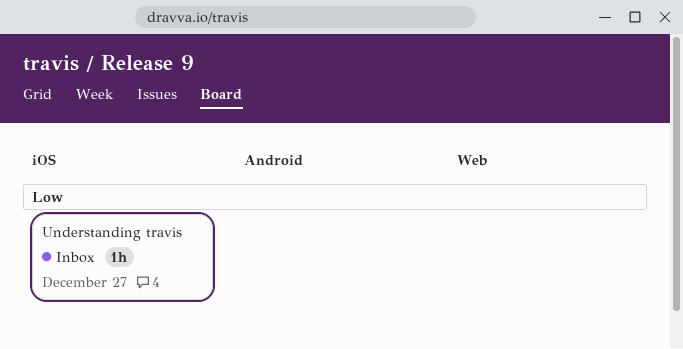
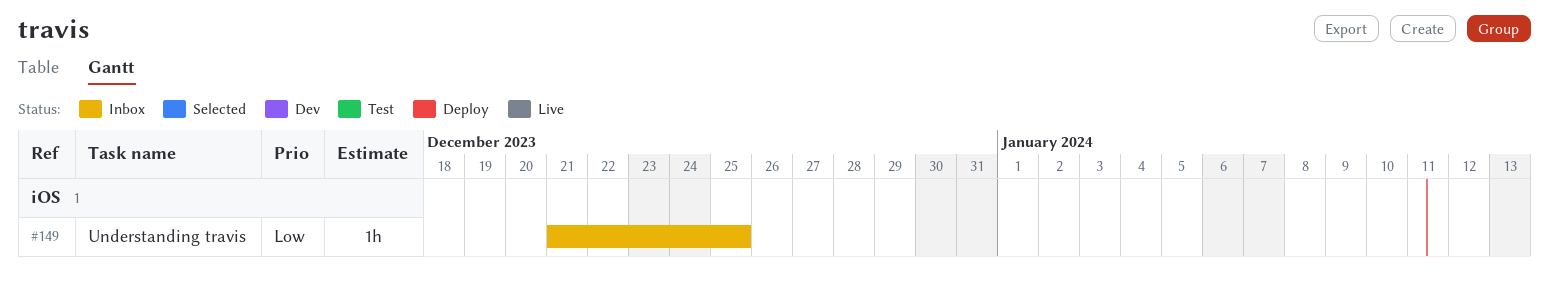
Understanding travis, due: Dec 27 -> Dec 25

